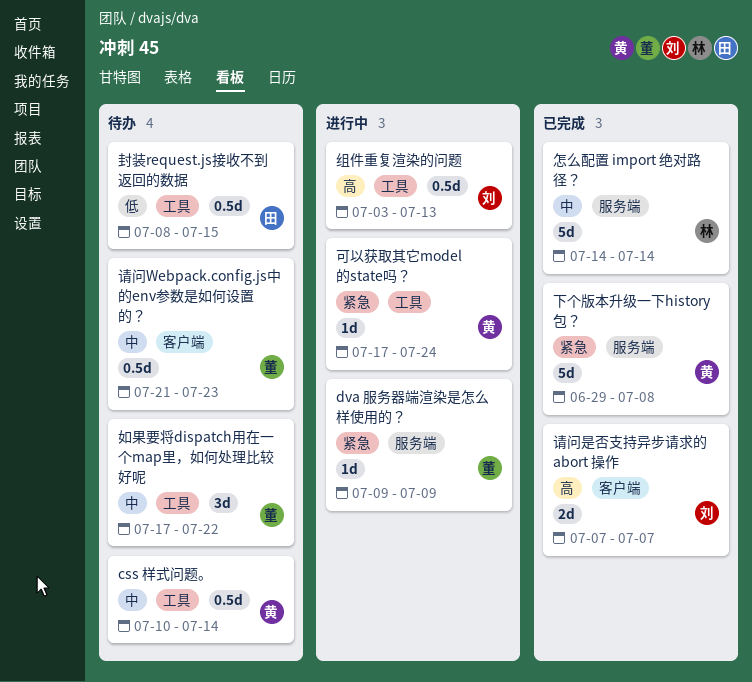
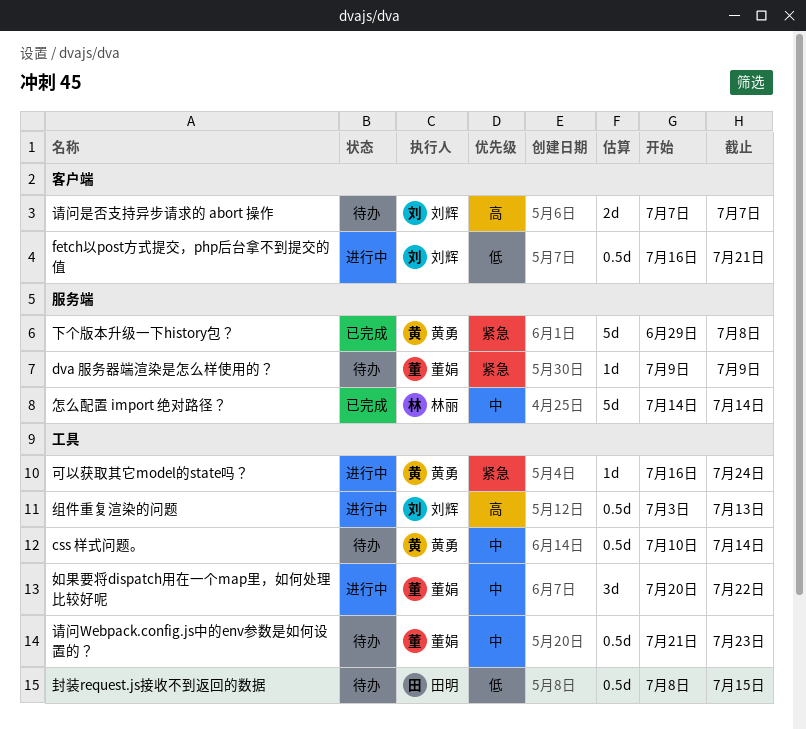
dva 服务器端渲染是怎么样使用的？, status: 进行中 -> 待办
fetch以post方式提交，php后台拿不到提交的值: none -> present
可以获取其它model的state吗？, start: Jul 17 -> Jul 16
如果要将dispatch用在一个map里，如何处理比较好呢, status: 待办 -> 进行中
如果要将dispatch用在一个map里，如何处理比较好呢, start: Jul 17 -> Jul 20
请问Webpack.config.js中的env参数是如何设置的？, label: 客户端 -> 工具
请问是否支持异步请求的 abort 操作, status: 已完成 -> 待办

